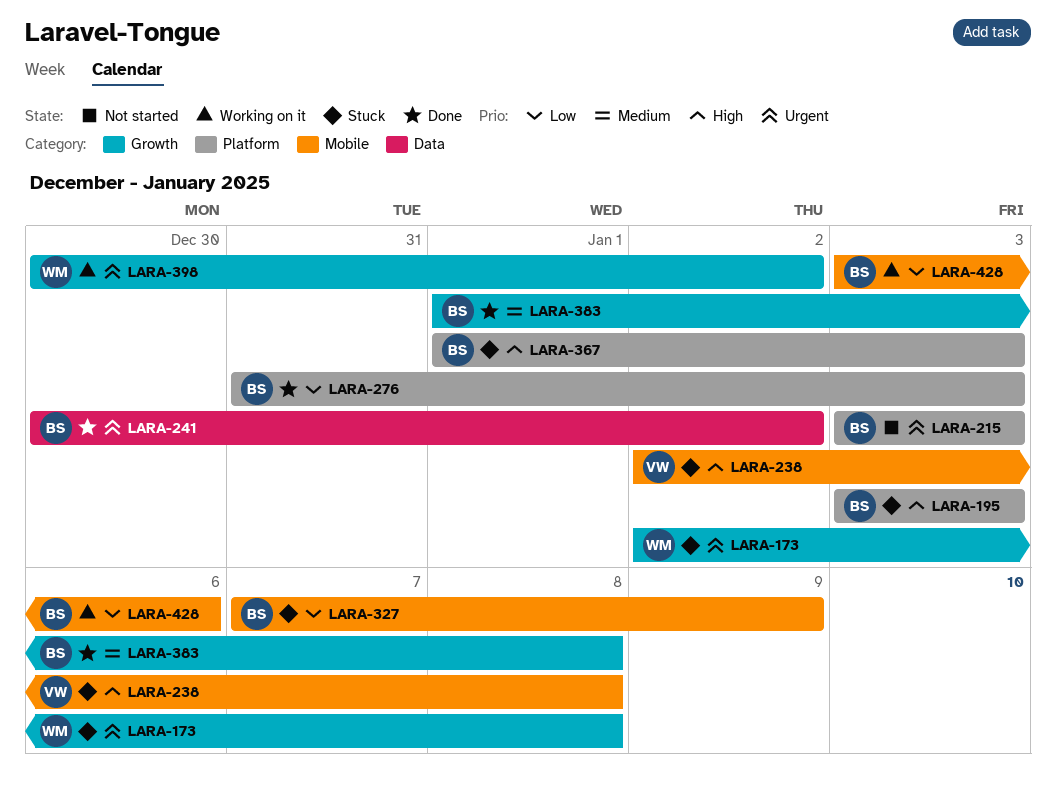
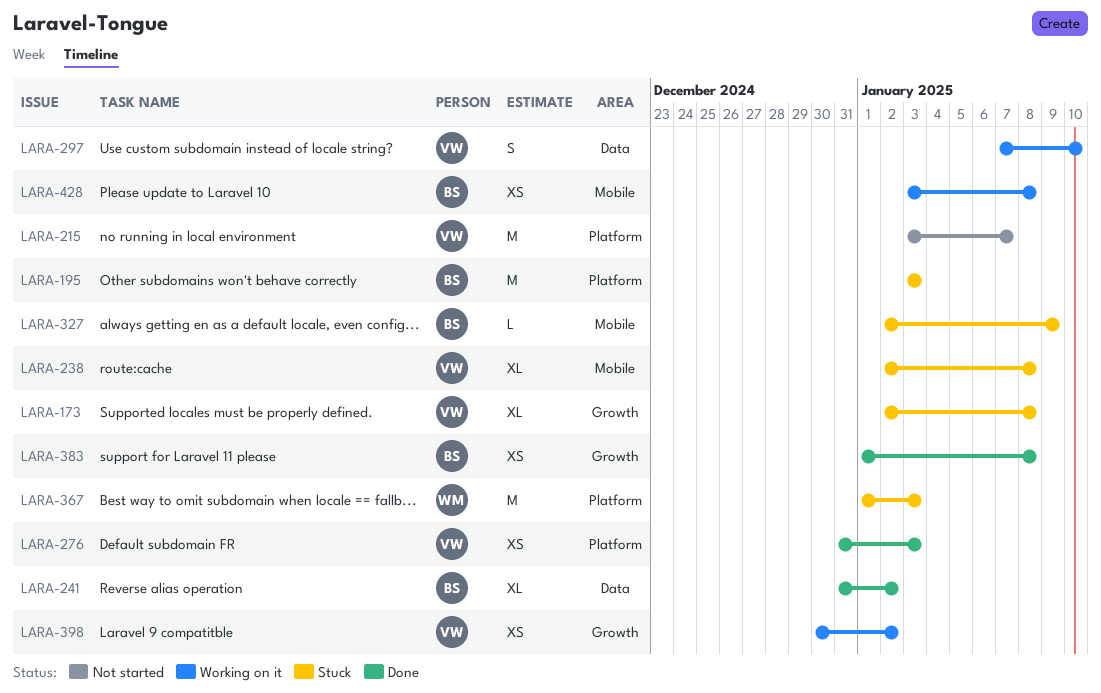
LARA-173, owner: WM -> VW
LARA-215, owner: BS -> VW
LARA-215, due: Jan 3 -> Jan 7
LARA-241, start: Dec 30 -> Dec 31
LARA-276, owner: BS -> VW
LARA-297: none -> present
LARA-327, start: Jan 7 -> Jan 2
LARA-367, owner: BS -> WM
LARA-398, owner: WM -> VW
LARA-428, due: Jan 6 -> Jan 8

